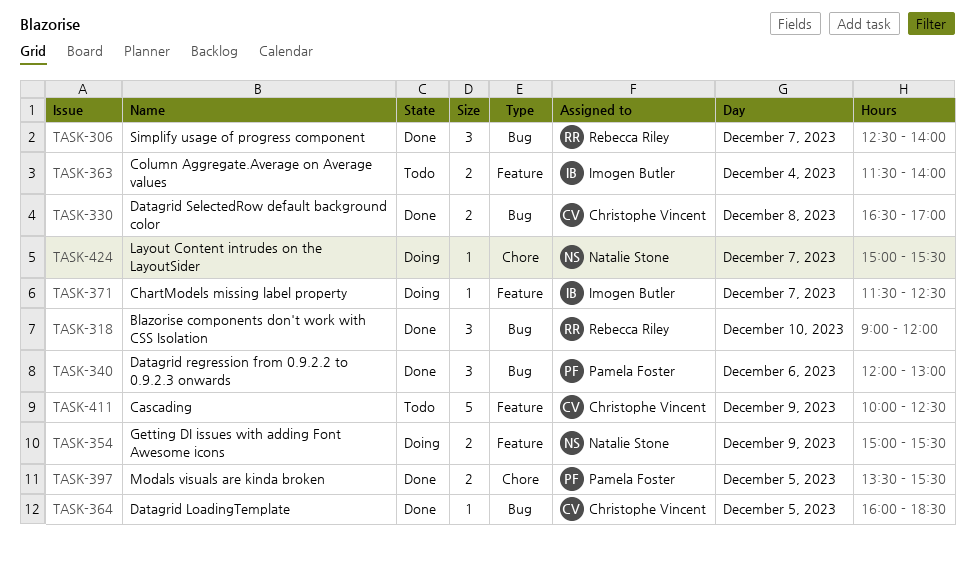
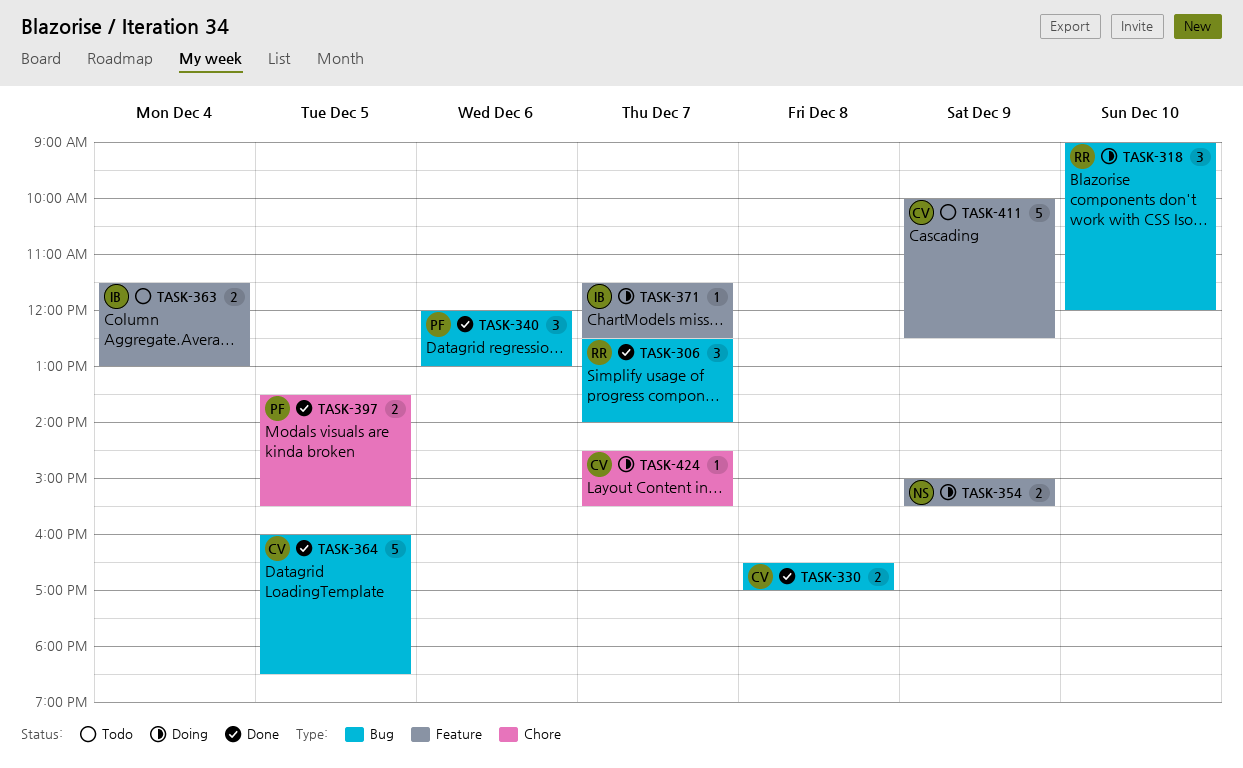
TASK-318, status: Done -> Doing
TASK-363, ends: 14:00 -> 13:00
TASK-364, estimate: 1 -> 5
TASK-424, owner: Natalie Stone -> Christophe Vincent
TASK-424, begins: 15:00 -> 14:30

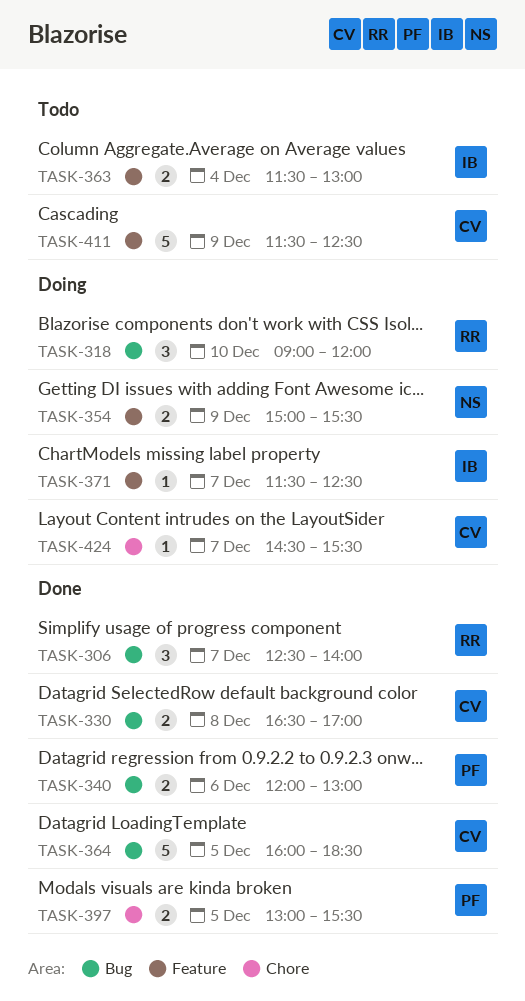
TASK-340, estimate: 3 -> 2
TASK-397, begins: 13:30 -> 13:00
TASK-411, begins: 10:00 -> 11:30

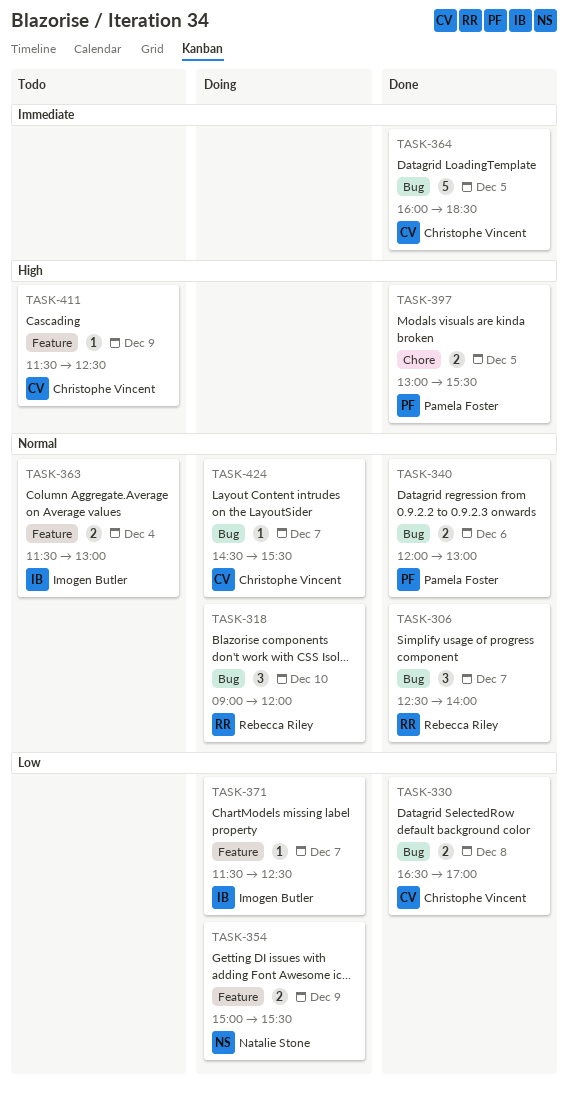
TASK-411, estimate: 5 -> 1
TASK-424, label: Chore -> Bug

